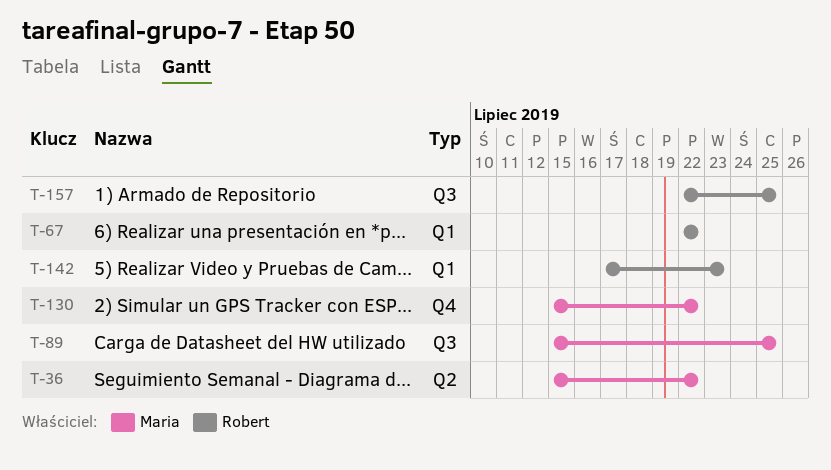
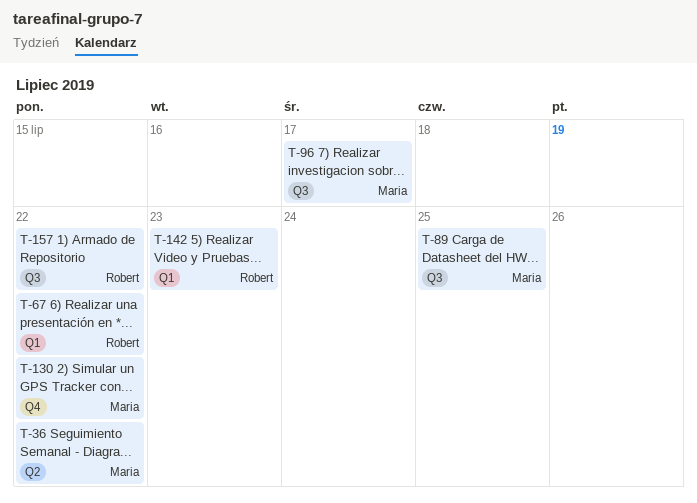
T-96: none -> present
T-157, due: Jul 25 -> Jul 22

